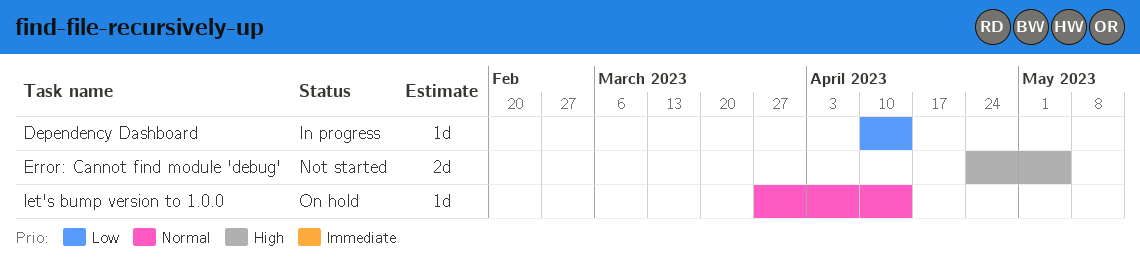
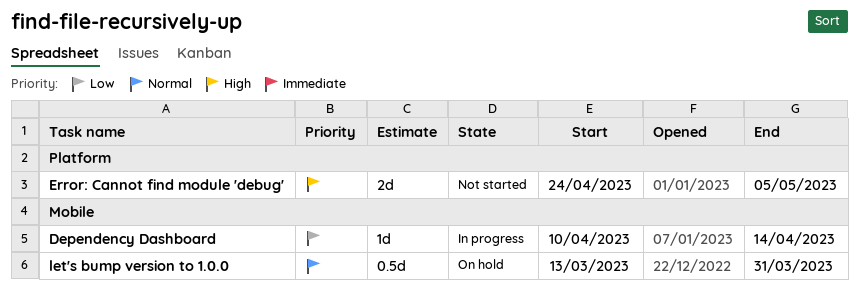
let's bump version to 1.0.0, estimate: 1d -> 0.5d
let's bump version to 1.0.0, start: Mar 27 -> Mar 13
let's bump version to 1.0.0, due: Apr 14 -> Mar 31

